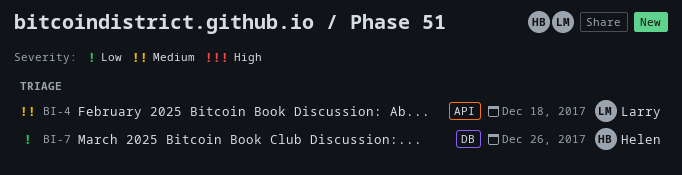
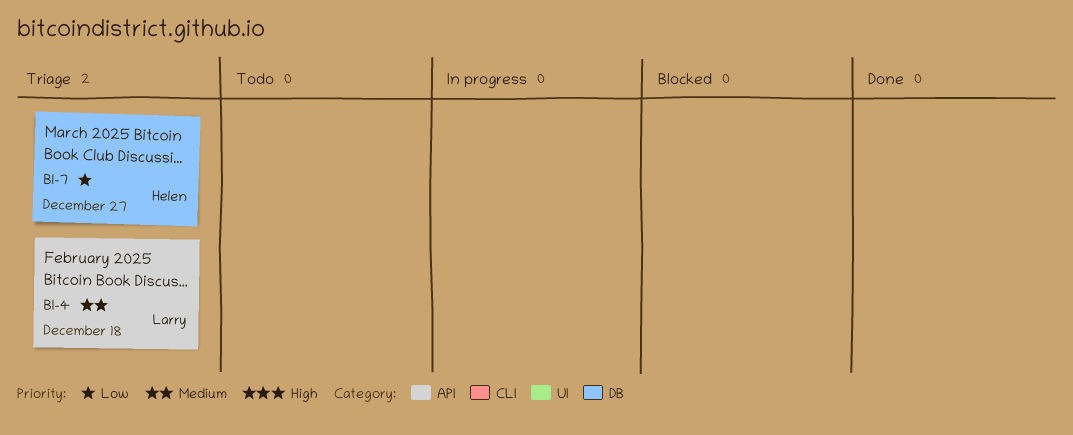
BI-7, due: Dec 26 -> Dec 27

